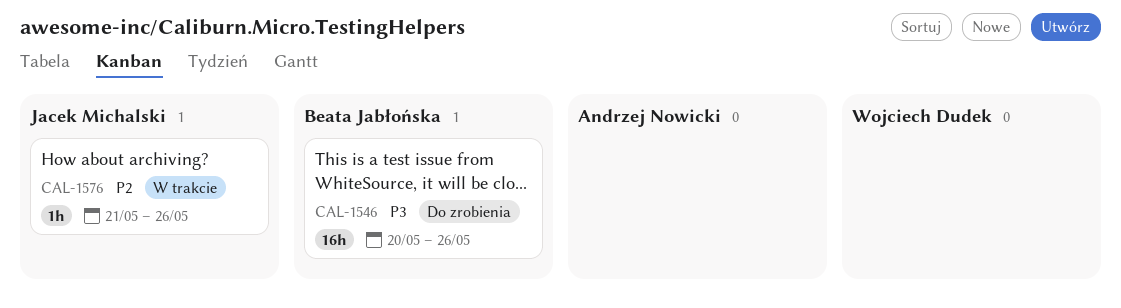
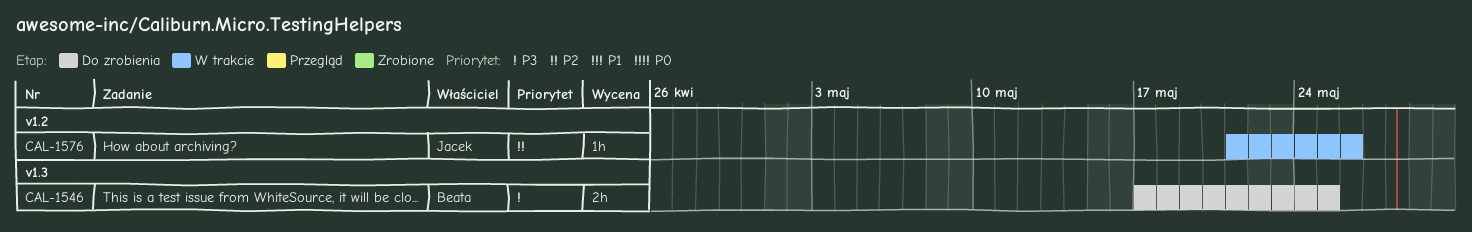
CAL-1546, estimate: 16h -> 2h
CAL-1546, start: May 20 -> May 17
CAL-1546, due: May 26 -> May 25

